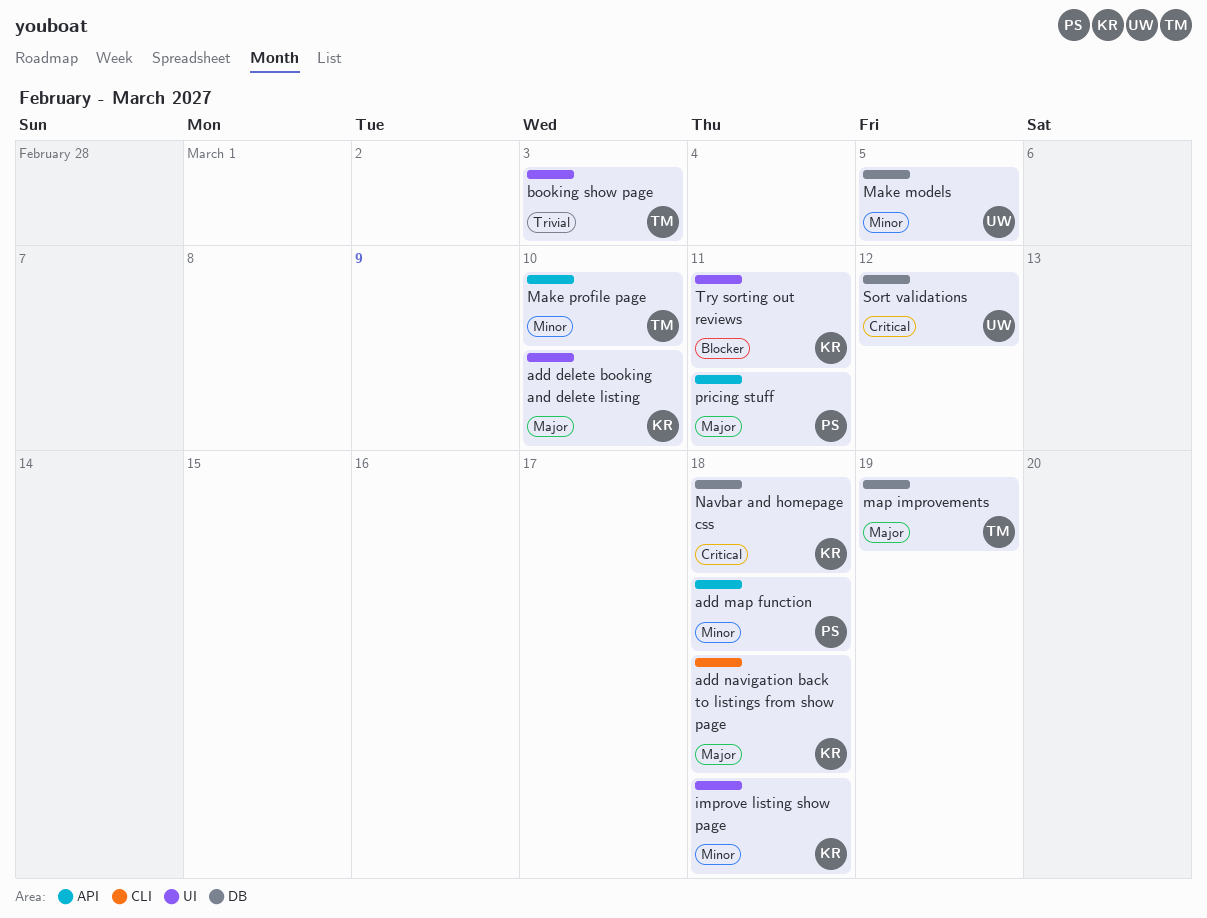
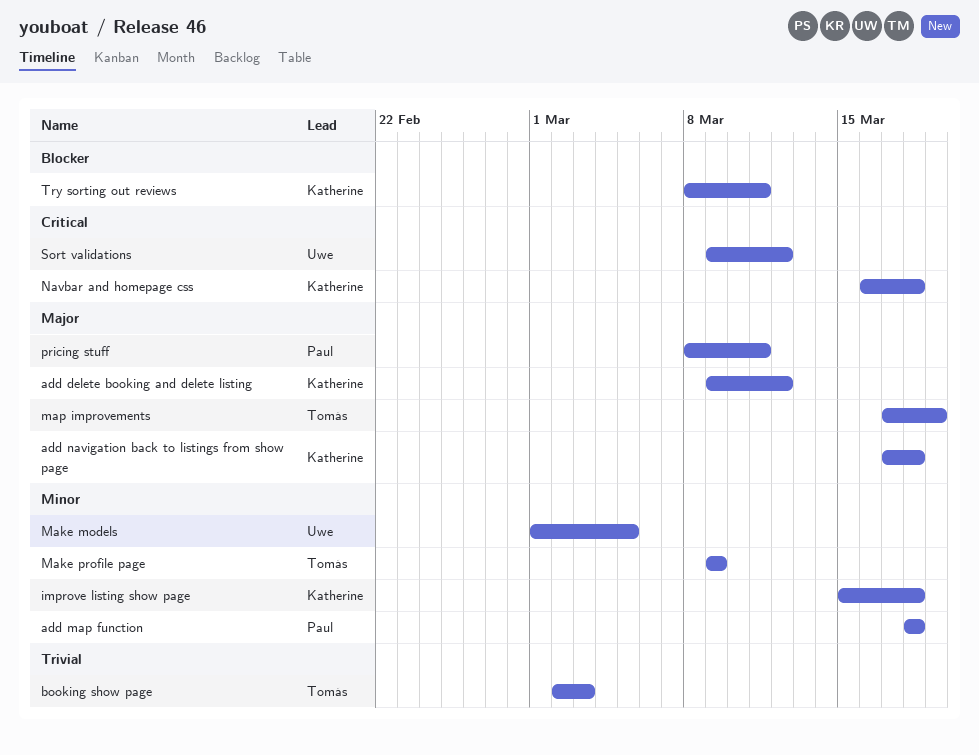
add delete booking and delete listing, due: Mar 10 -> Mar 12
Make profile page, due: Mar 10 -> Mar 9

